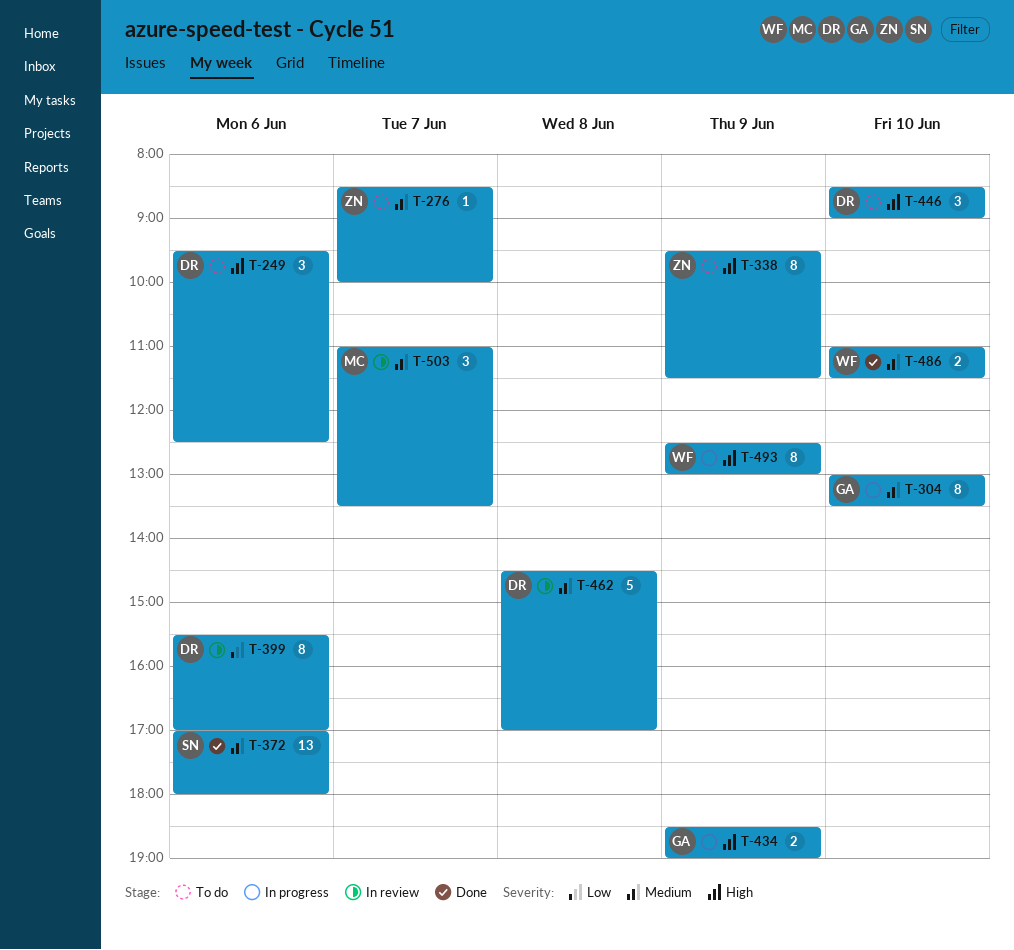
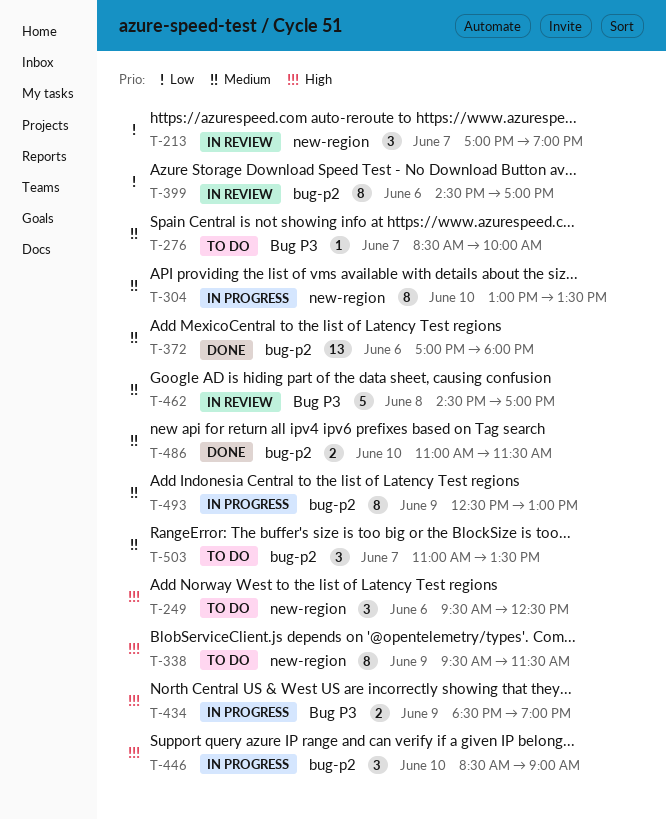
T-213: none -> present
T-399, begins: 15:30 -> 14:30
T-446, status: To do -> In progress
T-493, priority: High -> Medium
T-503, status: In review -> To do

